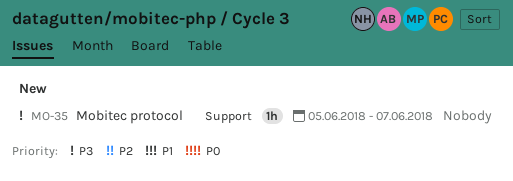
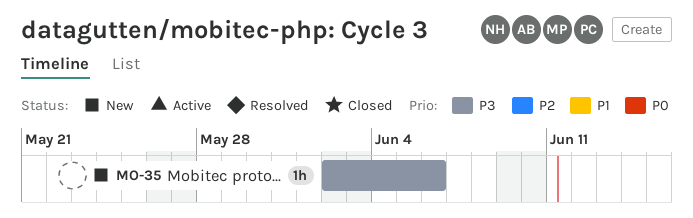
MO-35, start: Jun 5 -> Jun 2
MO-35, due: Jun 7 -> Jun 6

